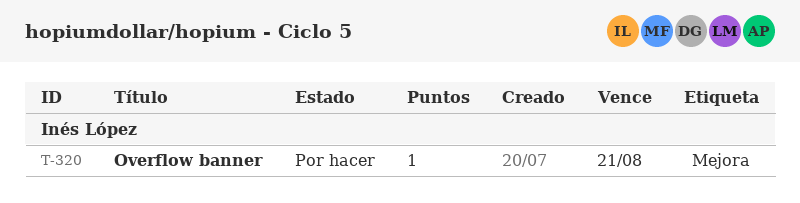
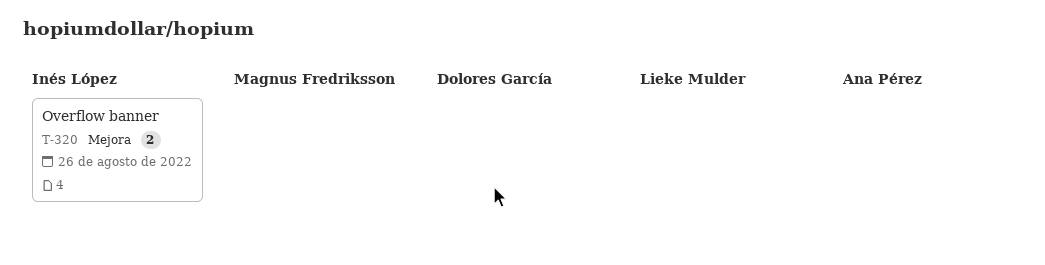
T-320, estimate: 1 -> 2
T-320, due: Aug 21 -> Aug 26

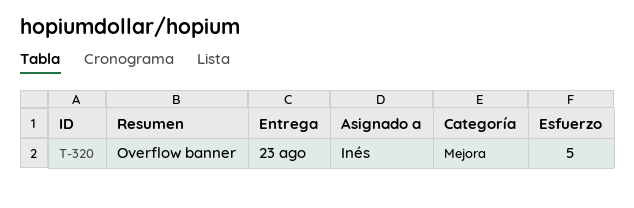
T-320, estimate: 2 -> 5
T-320, due: Aug 26 -> Aug 23

